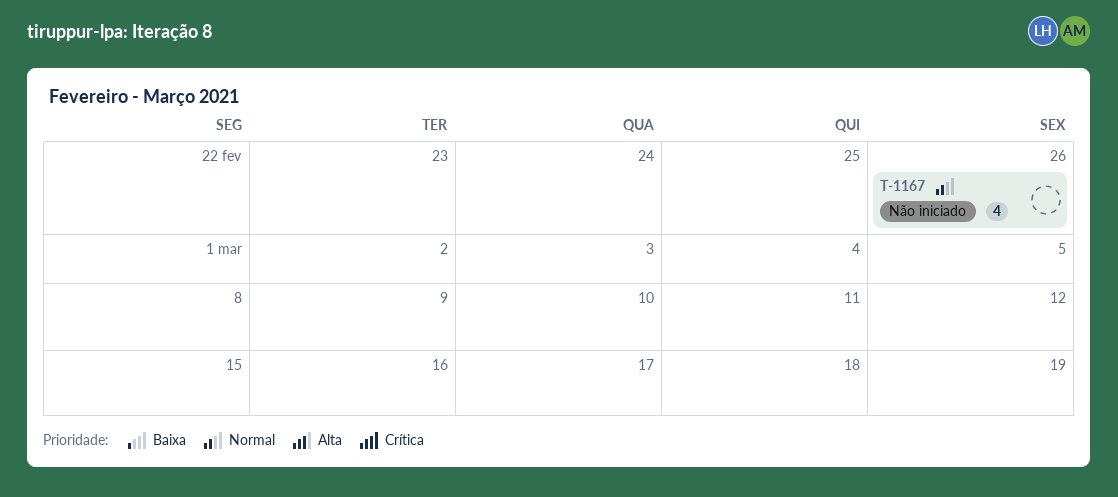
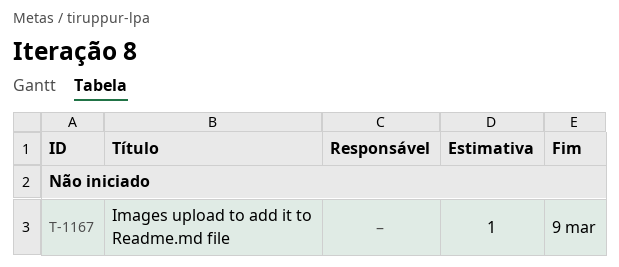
T-1167, estimate: 4 -> 1
T-1167, due: Feb 26 -> Mar 9

